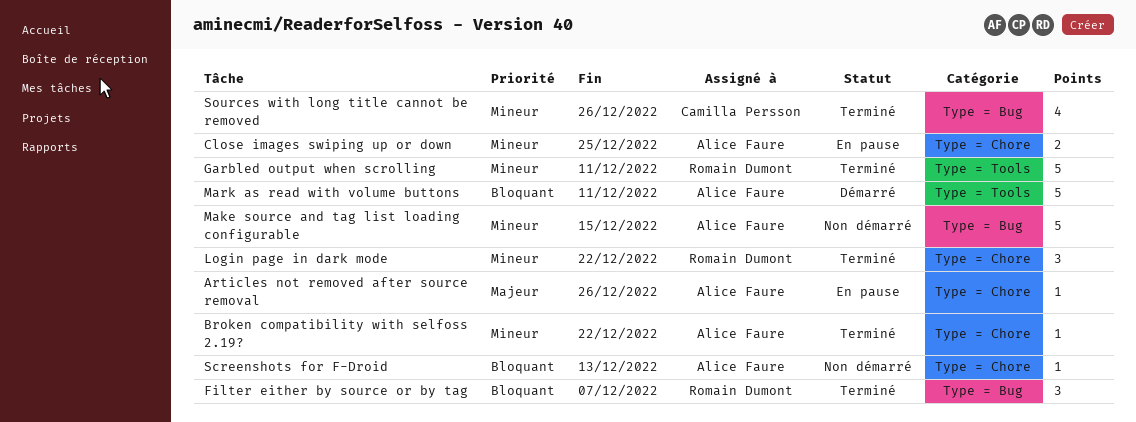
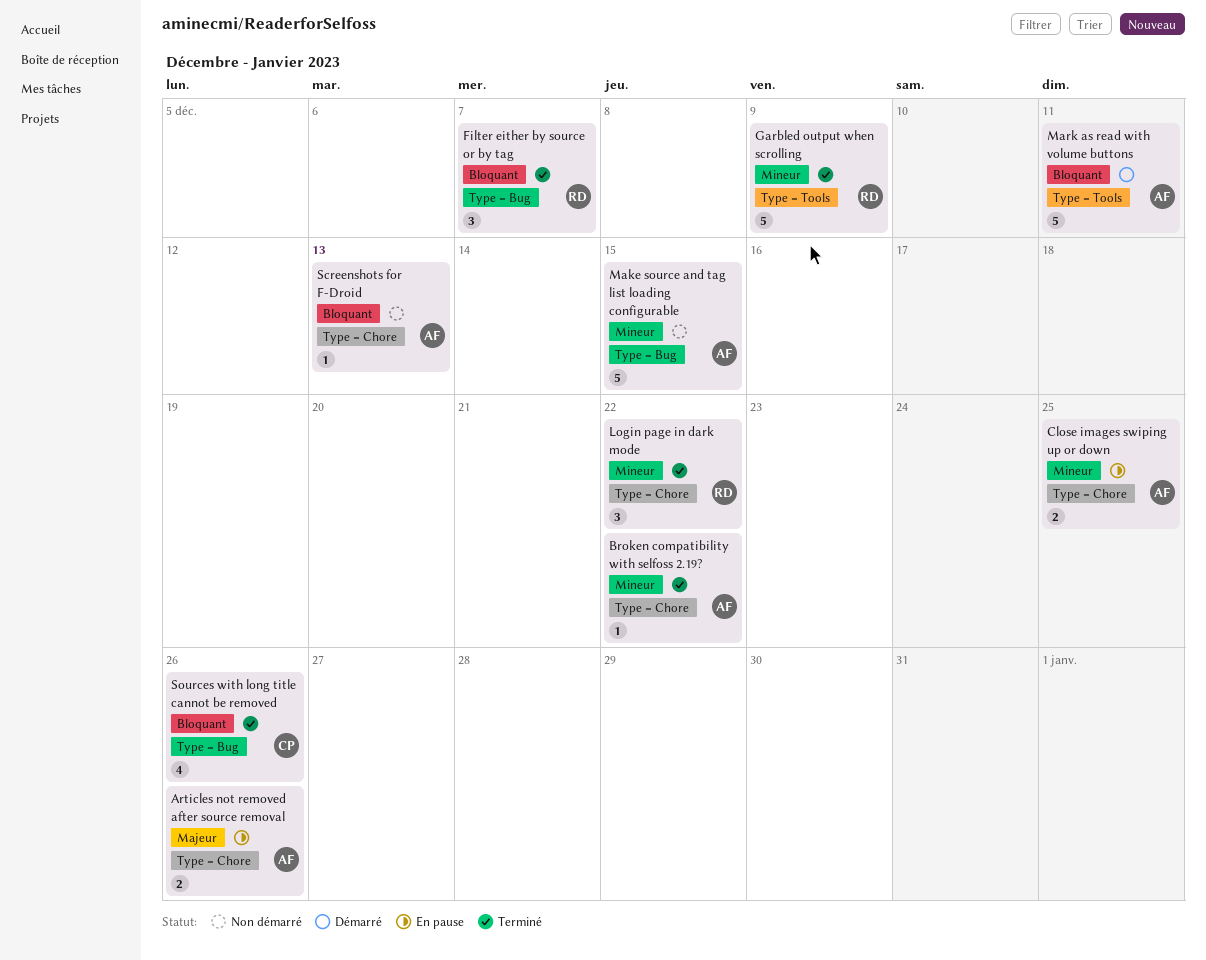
Articles not removed after source removal, estimate: 1 -> 2
Garbled output when scrolling, due: Dec 11 -> Dec 9
Sources with long title cannot be removed, priority: Mineur -> Bloquant

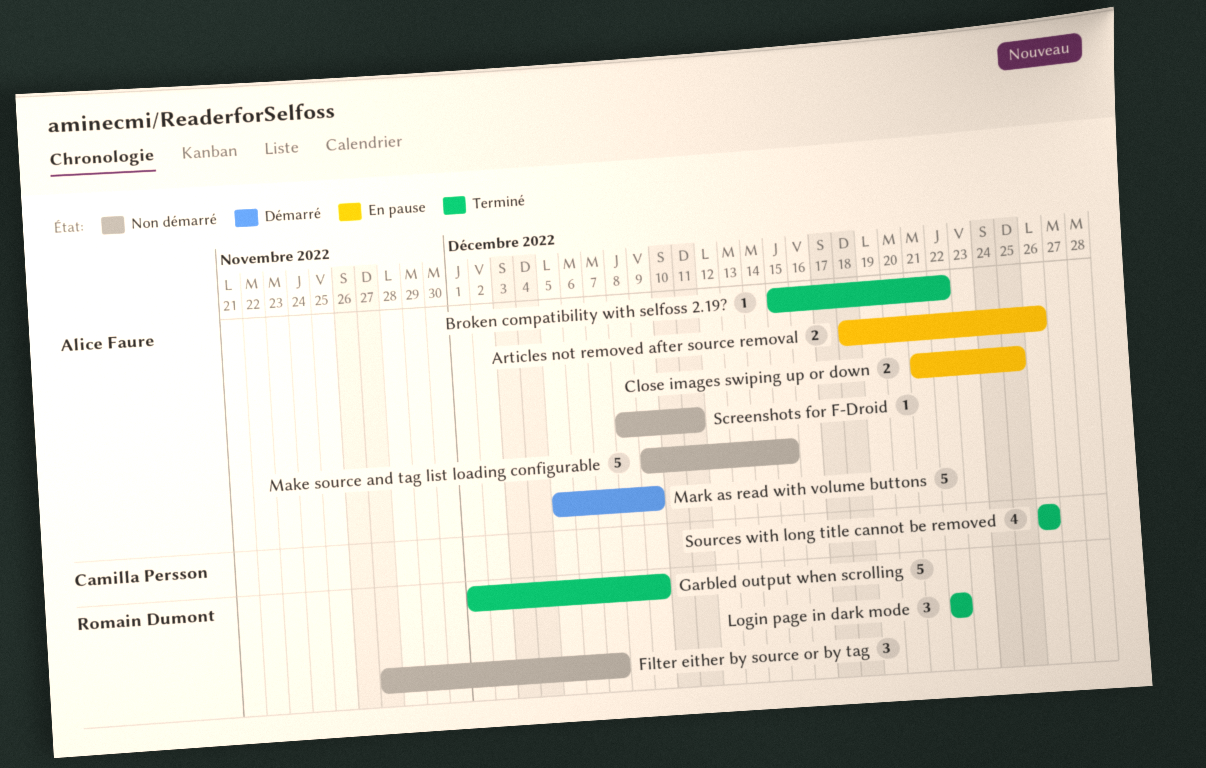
Filter either by source or by tag, status: Terminé -> Non démarré
Mark as read with volume buttons, due: Dec 11 -> Dec 9
Screenshots for F-Droid, due: Dec 13 -> Dec 11

